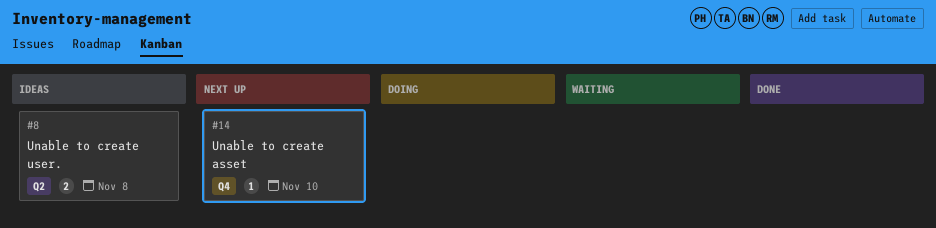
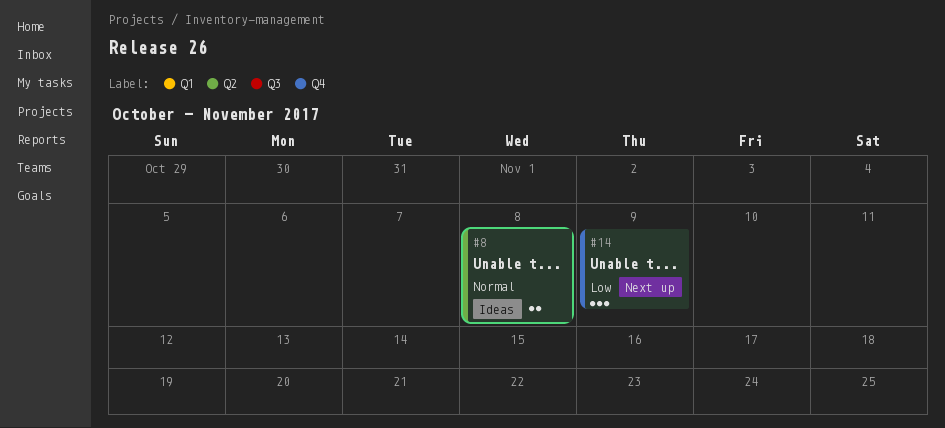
#14, estimate: 1 -> 3
#14, due: Nov 10 -> Nov 9

